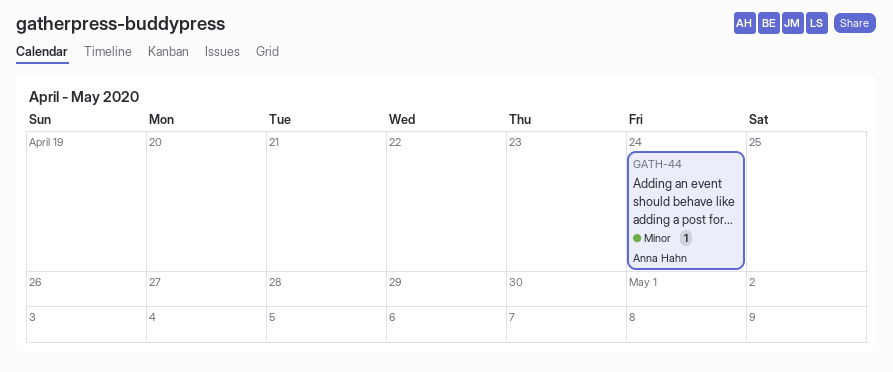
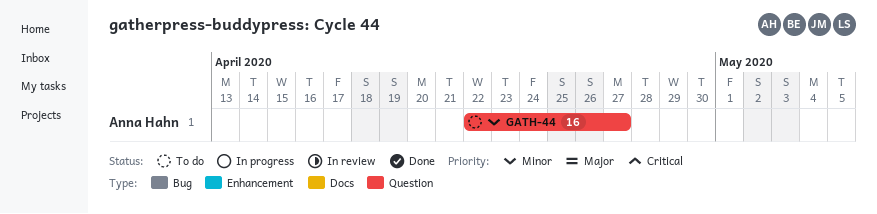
GATH-44, estimate: 1 -> 16
GATH-44, due: Apr 24 -> Apr 27

